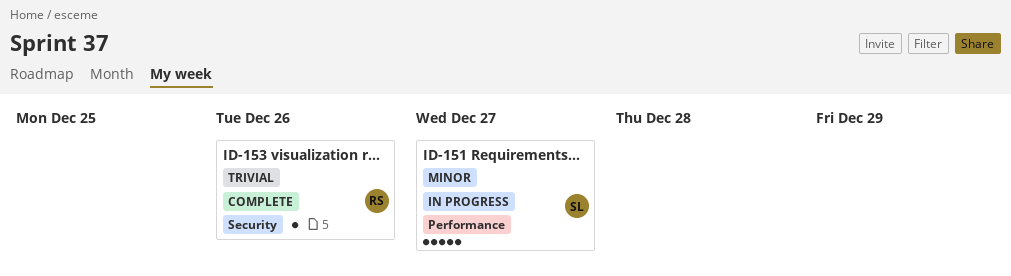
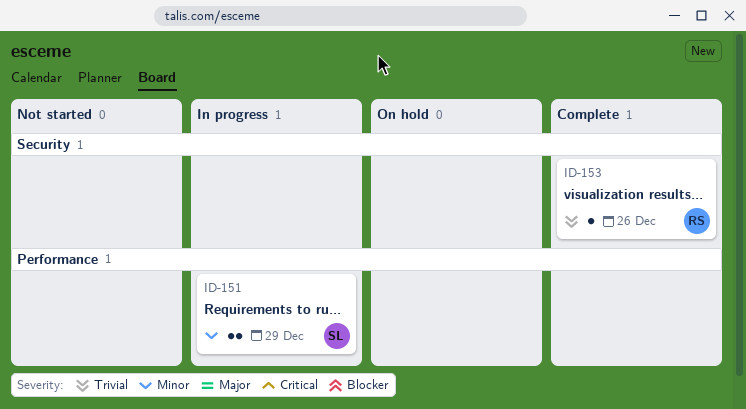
ID-151, estimate: 5 -> 2
ID-151, due: Dec 27 -> Dec 29

